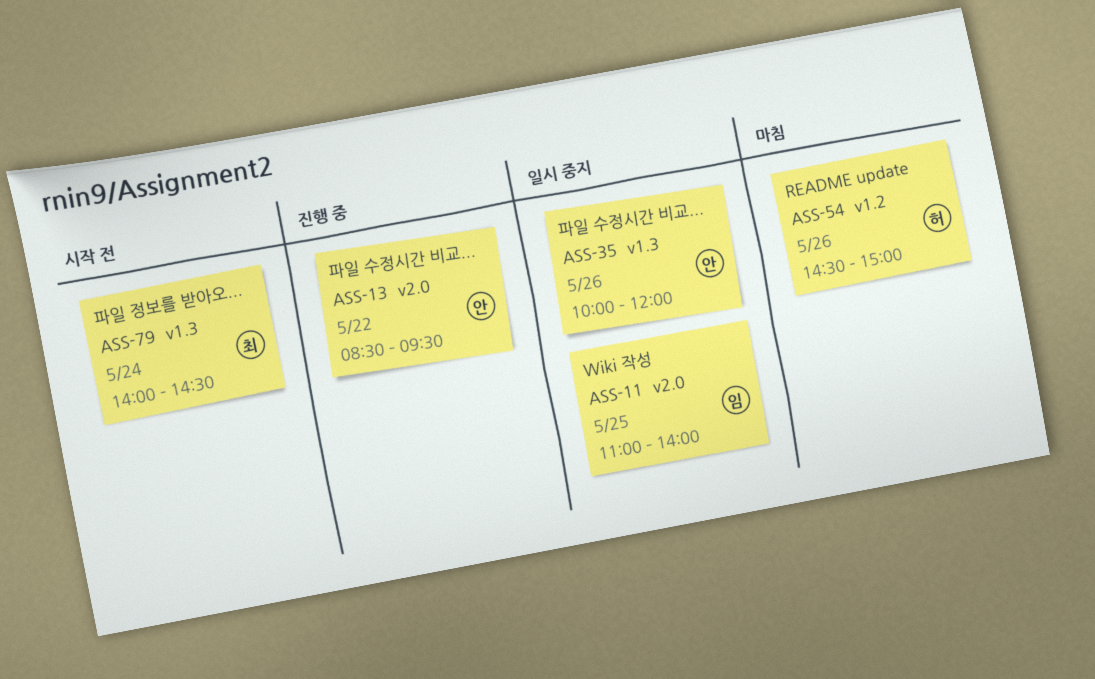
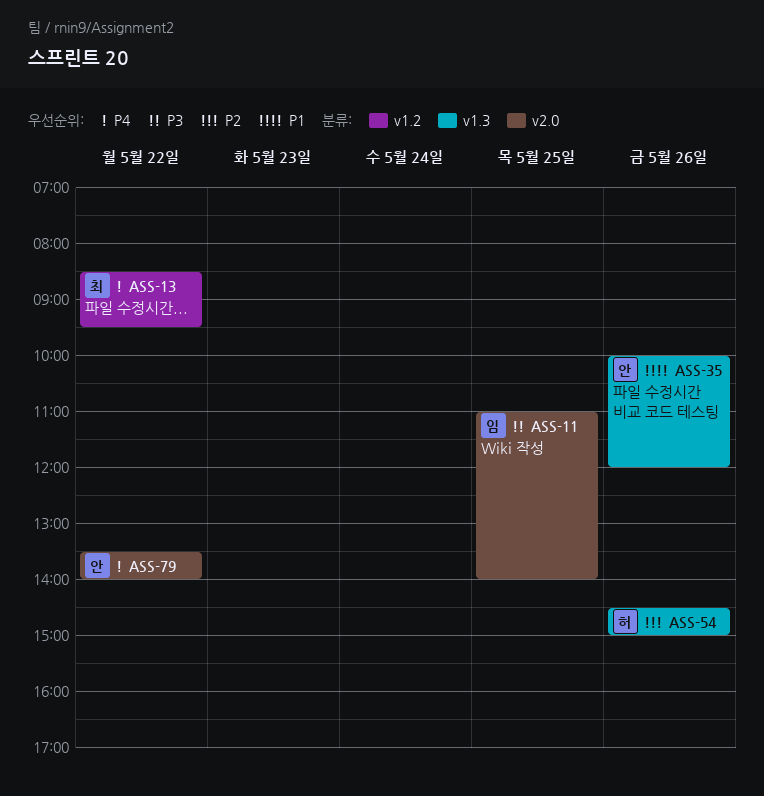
ASS-13, owner: 안 -> 최
ASS-13, label: v2.0 -> v1.2
ASS-54, label: v1.2 -> v1.3
ASS-79, owner: 최 -> 안
ASS-79, label: v1.3 -> v2.0
ASS-79, day: May 24 -> May 22
ASS-79, begins: 14:00 -> 13:30
ASS-79, ends: 14:30 -> 14:00

